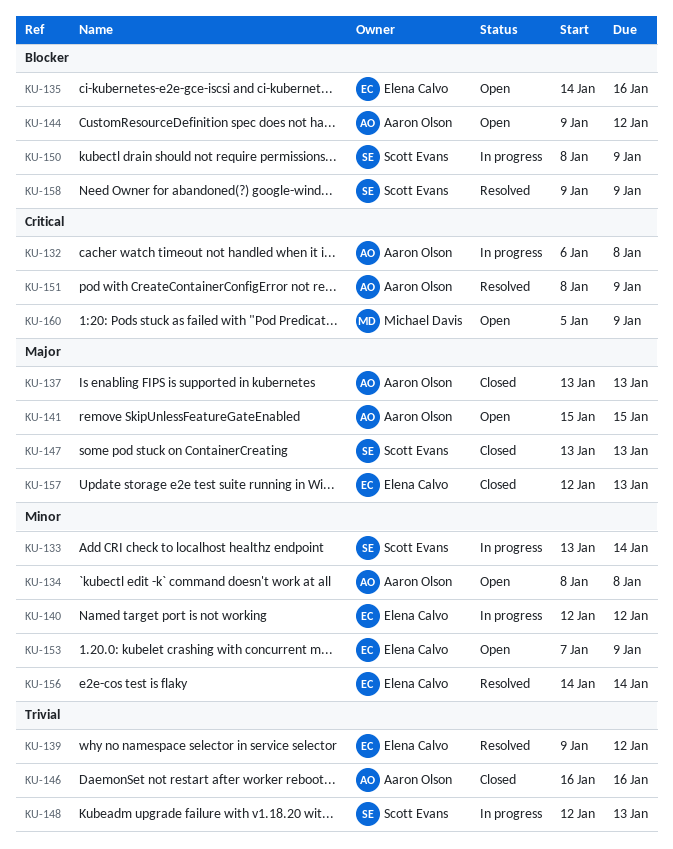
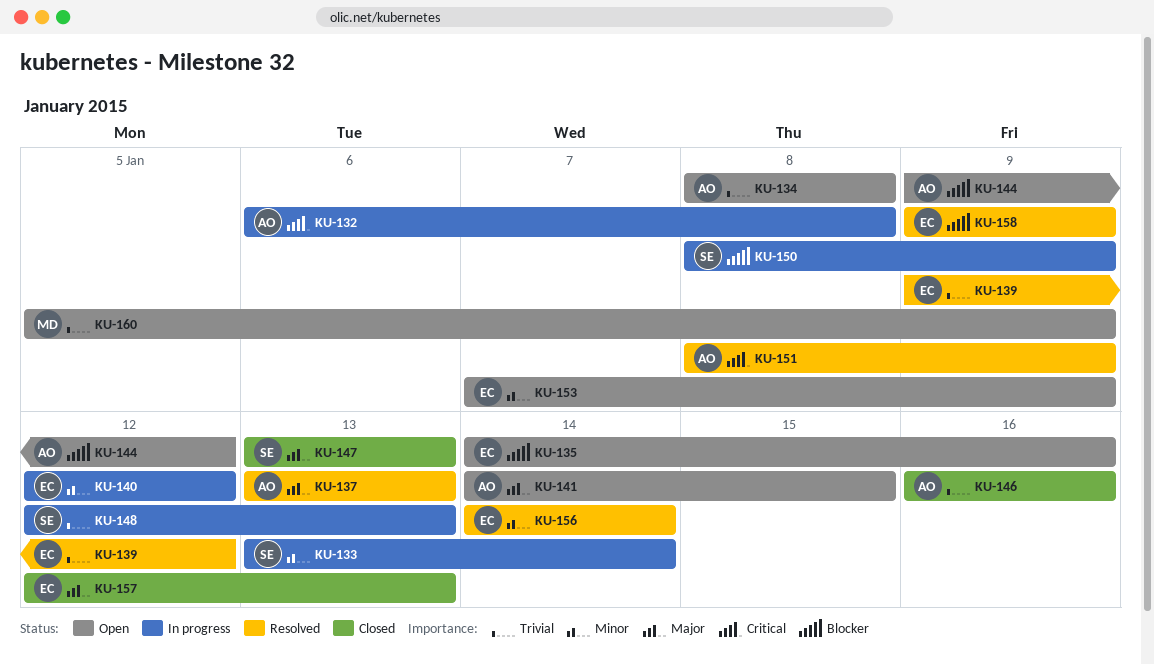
KU-134, priority: Minor -> Trivial
KU-137, status: Closed -> Resolved
KU-141, start: Jan 15 -> Jan 14
KU-158, owner: Scott Evans -> Elena Calvo
KU-160, priority: Critical -> Trivial

